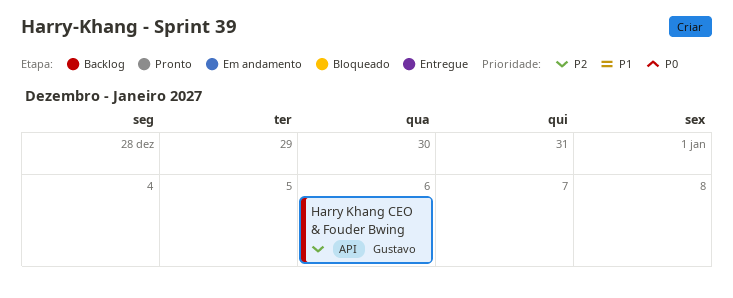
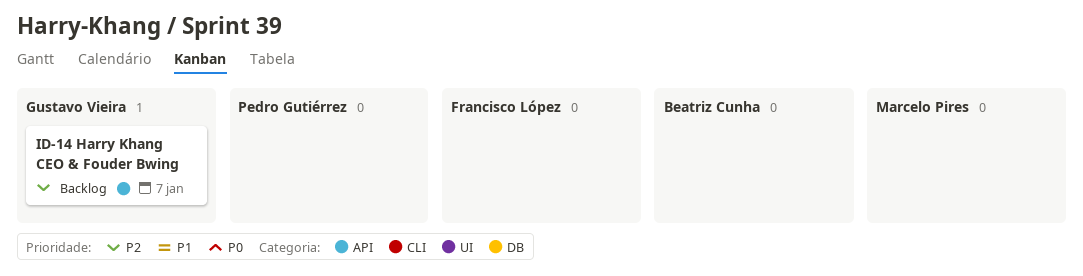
Harry Khang CEO & Fouder Bwing, due: Jan 6 -> Jan 7

